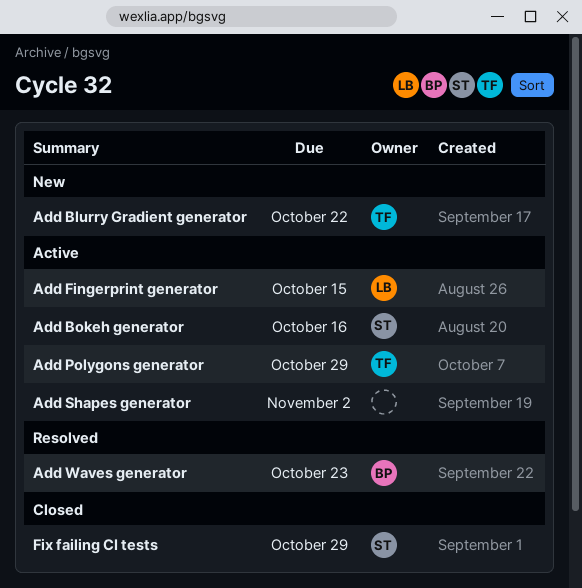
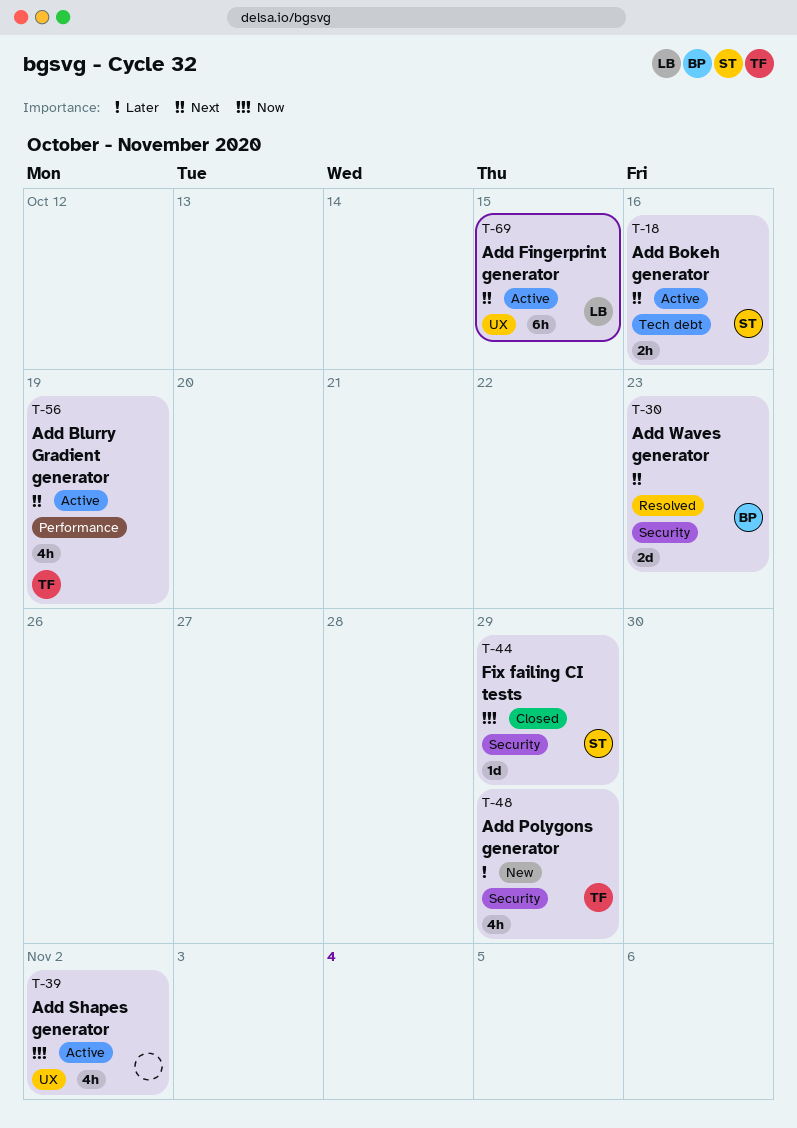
Add Blurry Gradient generator, status: New -> Active
Add Blurry Gradient generator, due: Oct 22 -> Oct 19
Add Polygons generator, status: Active -> New

